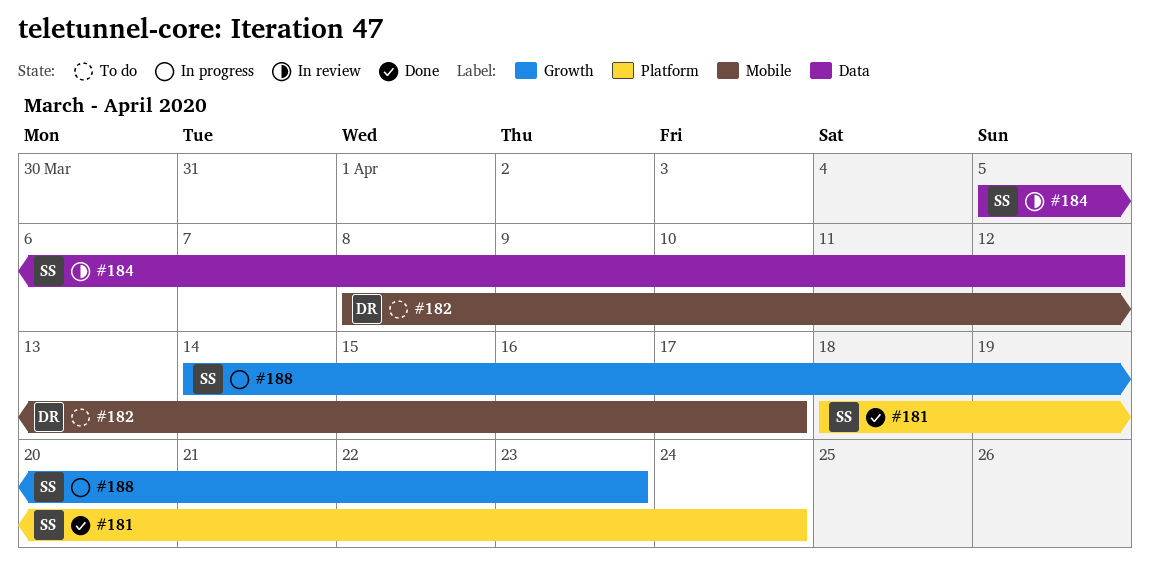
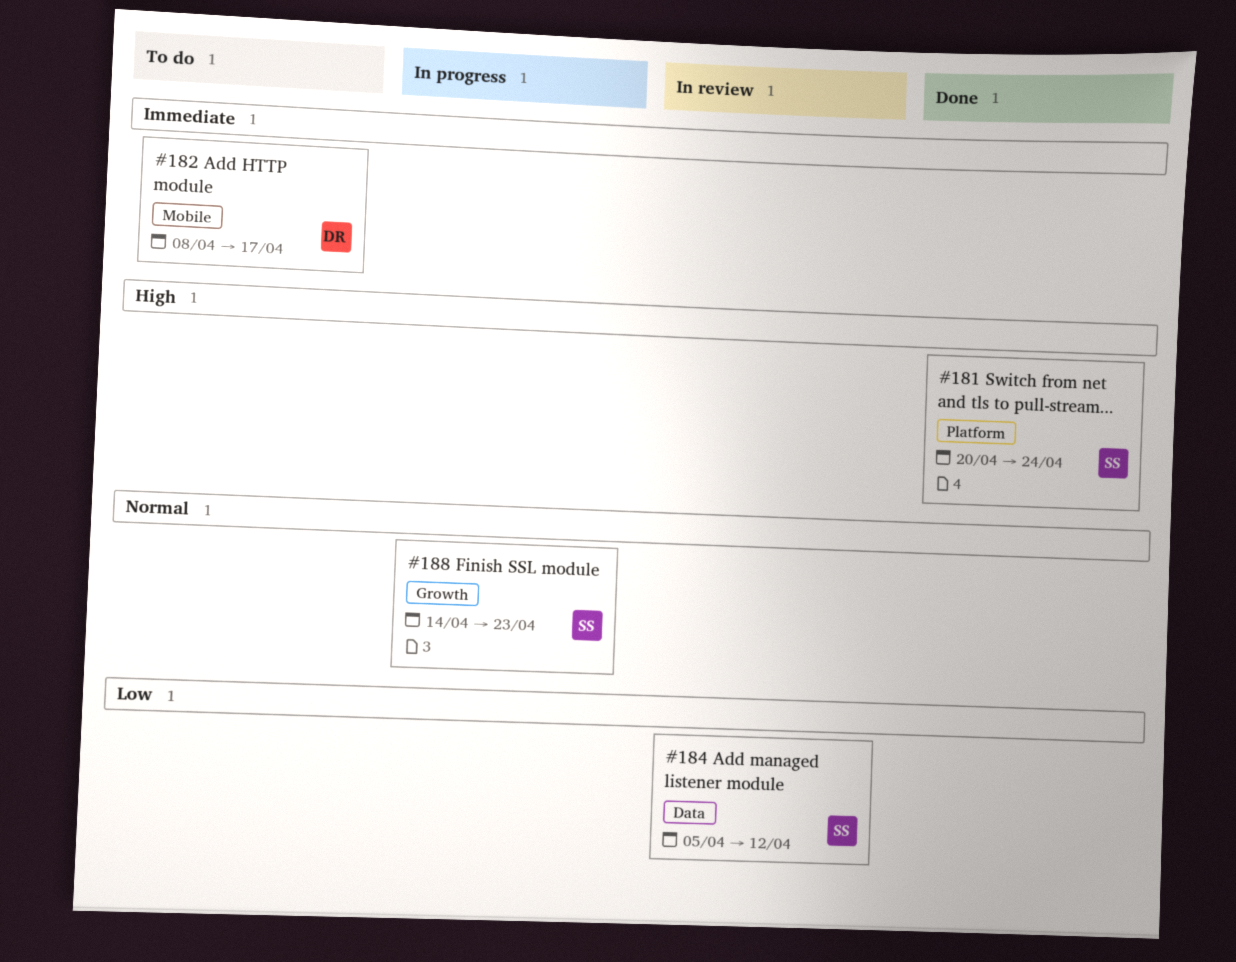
#181, start: Apr 18 -> Apr 20

